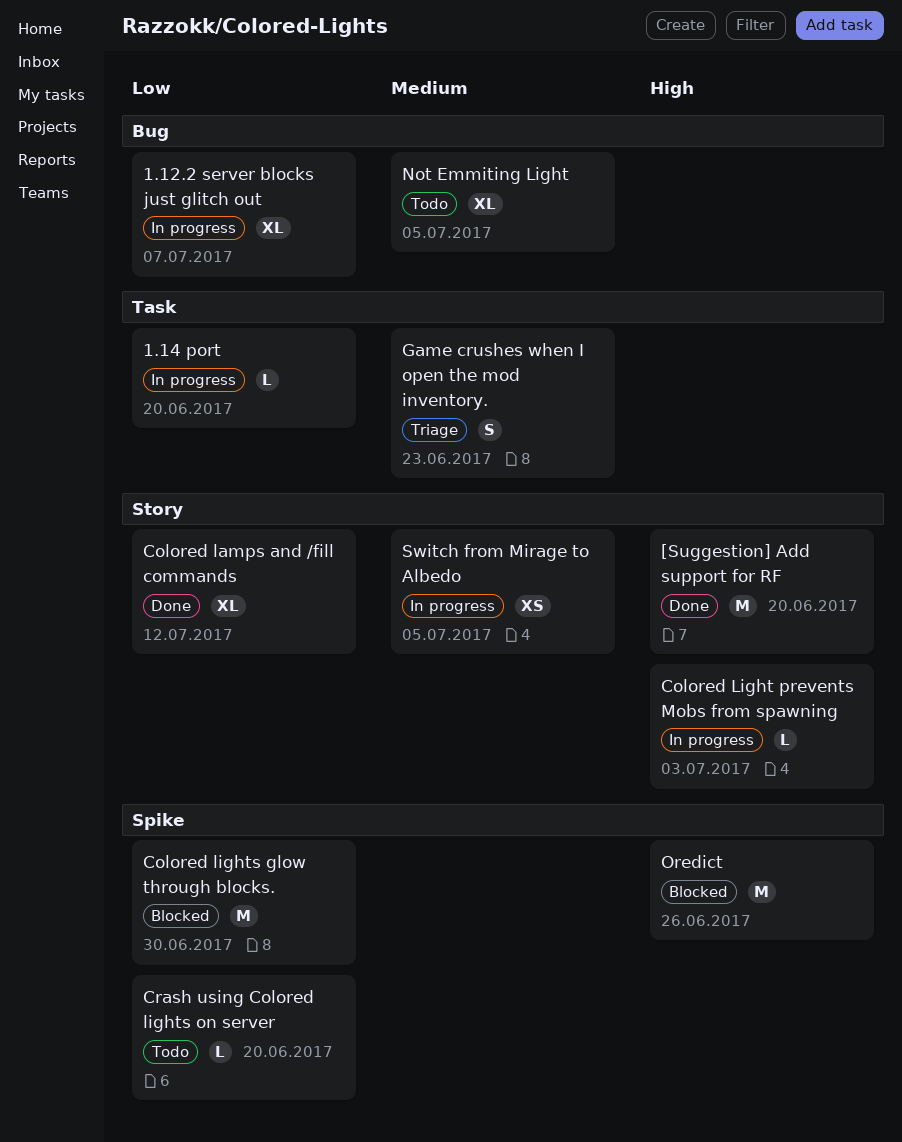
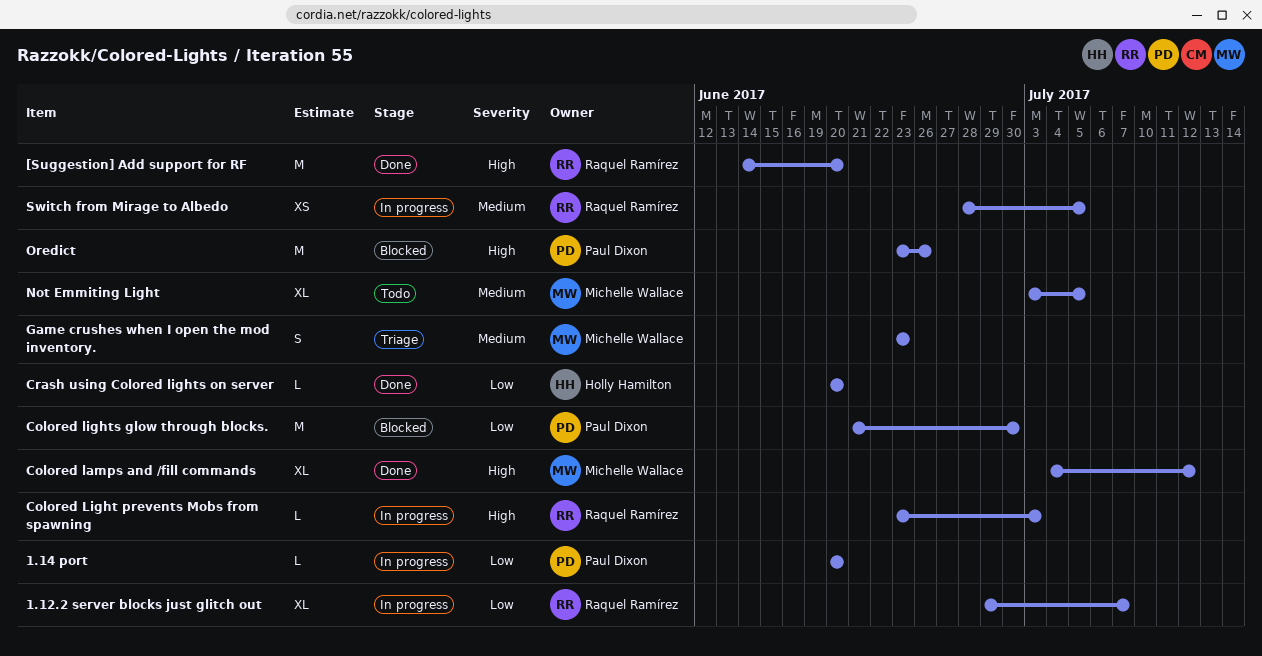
Colored lamps and /fill commands, priority: Low -> High
Crash using Colored lights on server, status: Todo -> Done

